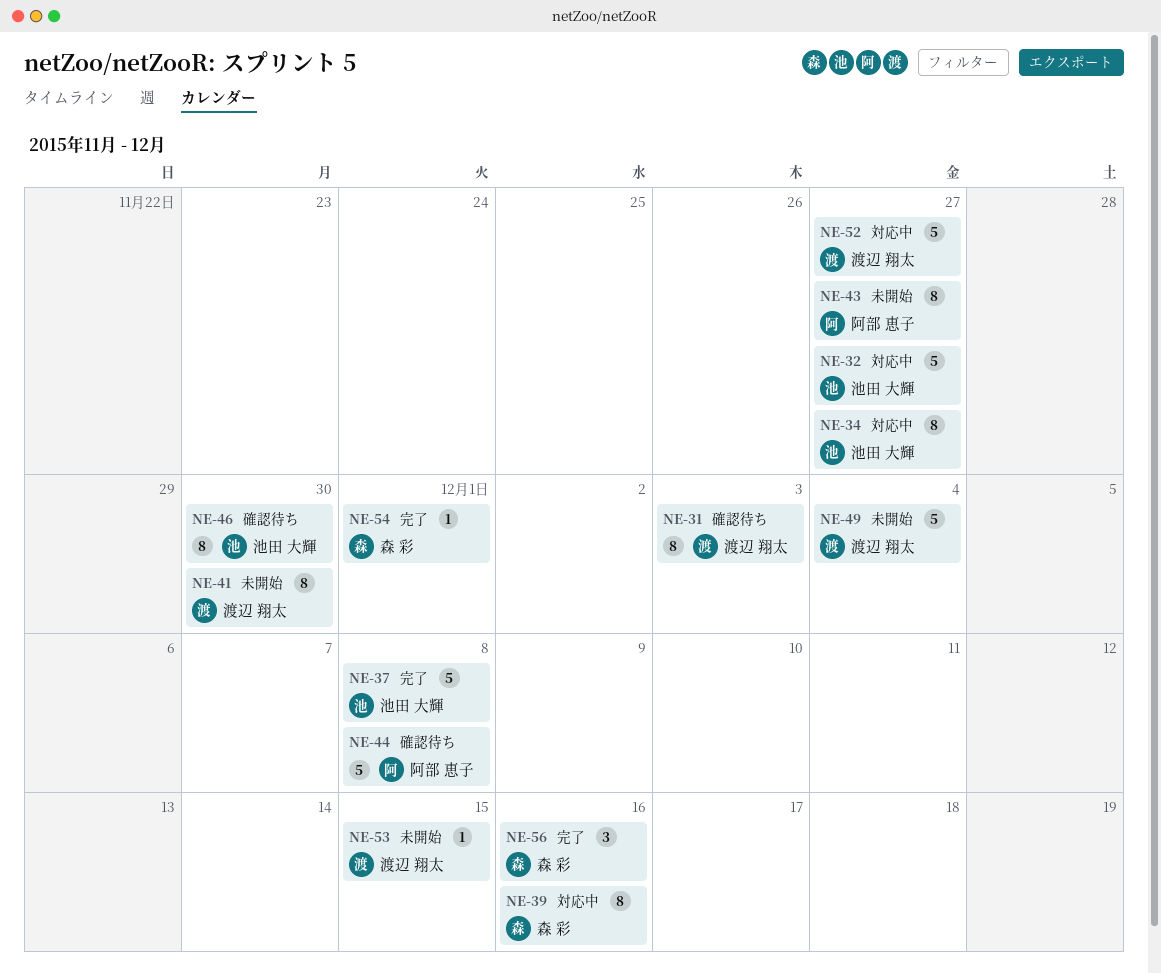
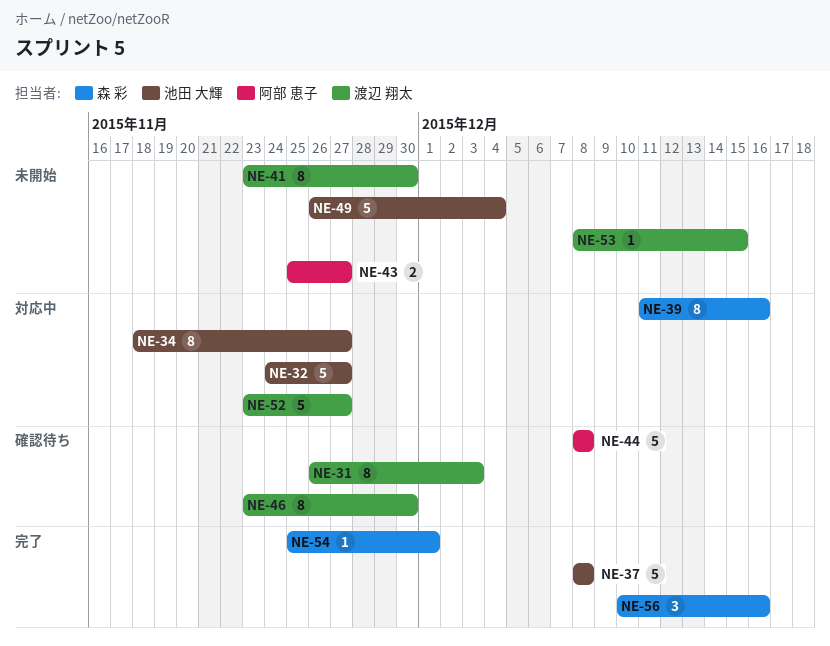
NE-43, estimate: 8 -> 2
NE-46, owner: 池田 大輝 -> 渡辺 翔太
NE-49, owner: 渡辺 翔太 -> 池田 大輝

